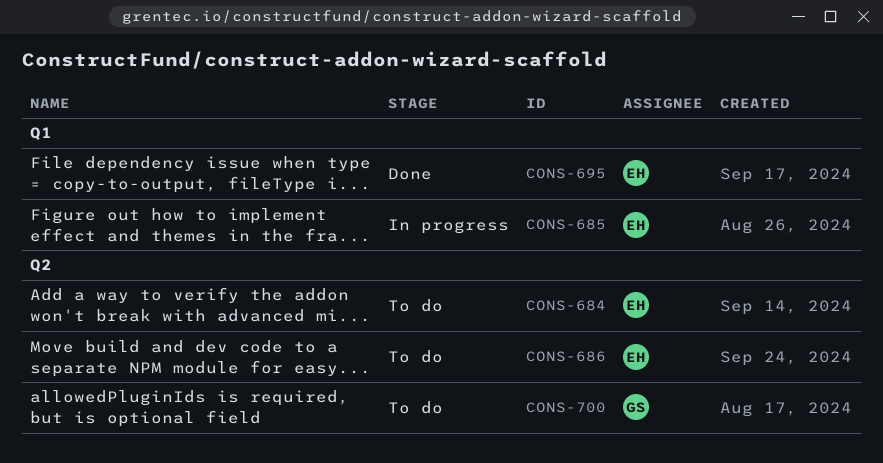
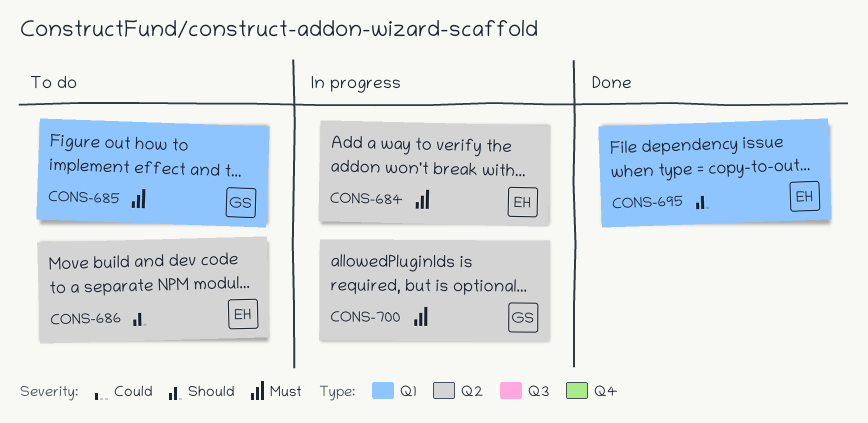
CONS-684, status: To do -> In progress
CONS-685, status: In progress -> To do
CONS-685, owner: EH -> GS
CONS-700, status: To do -> In progress

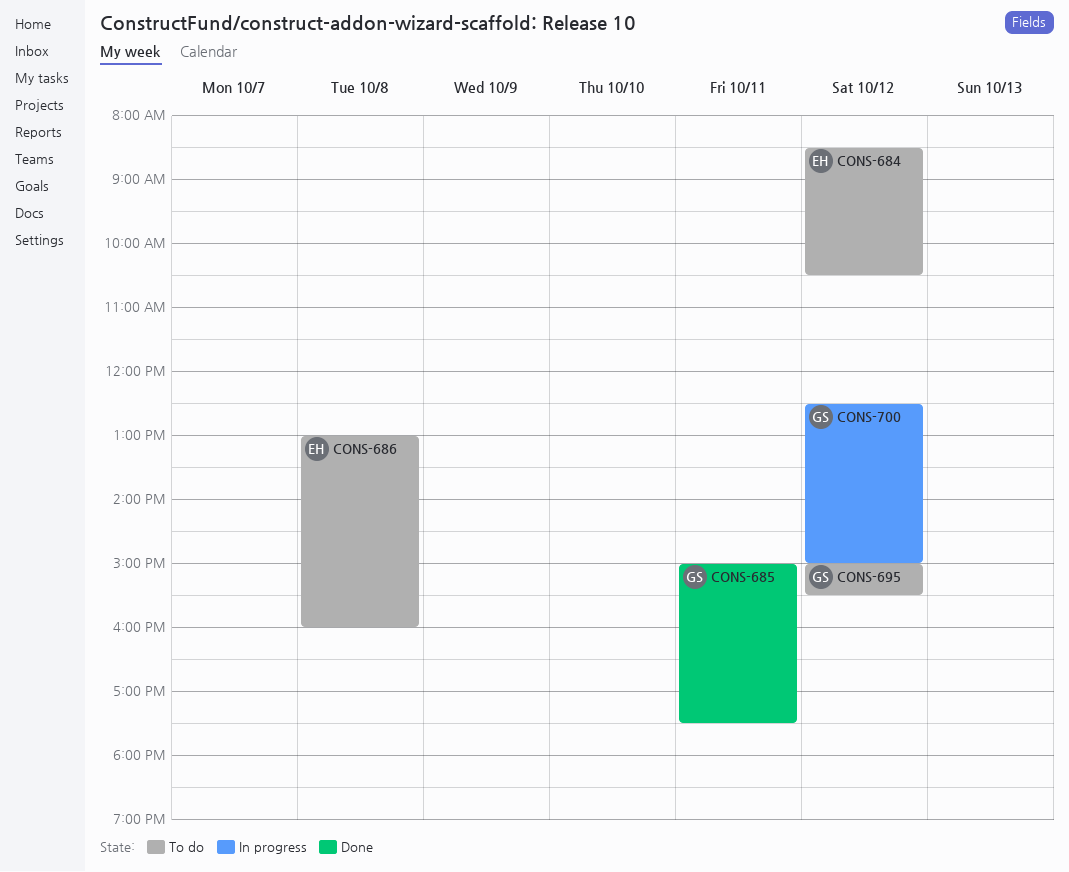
CONS-684, status: In progress -> To do
CONS-685, status: To do -> Done
CONS-695, status: Done -> To do
CONS-695, owner: EH -> GS

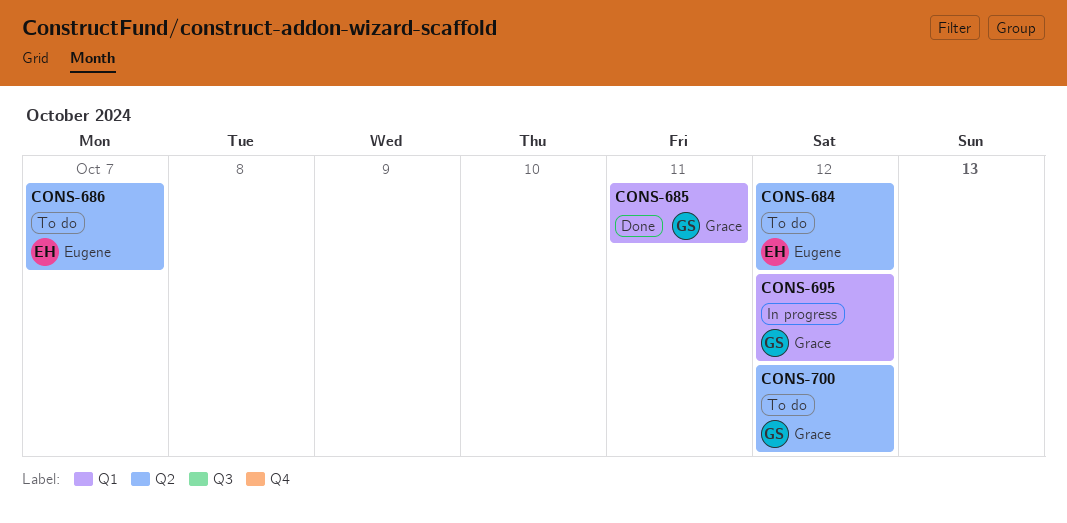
CONS-686, day: Oct 8 -> Oct 7
CONS-695, status: To do -> In progress
CONS-700, status: In progress -> To do

